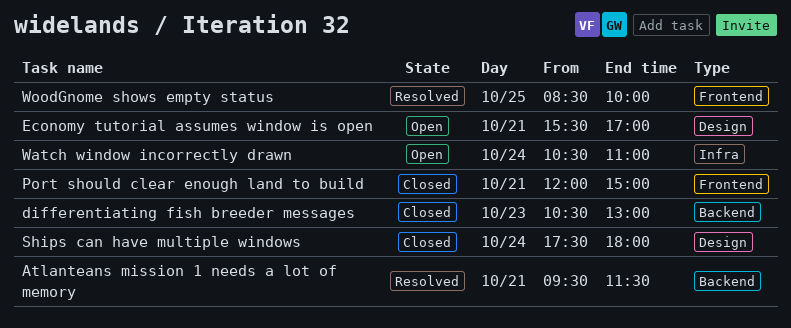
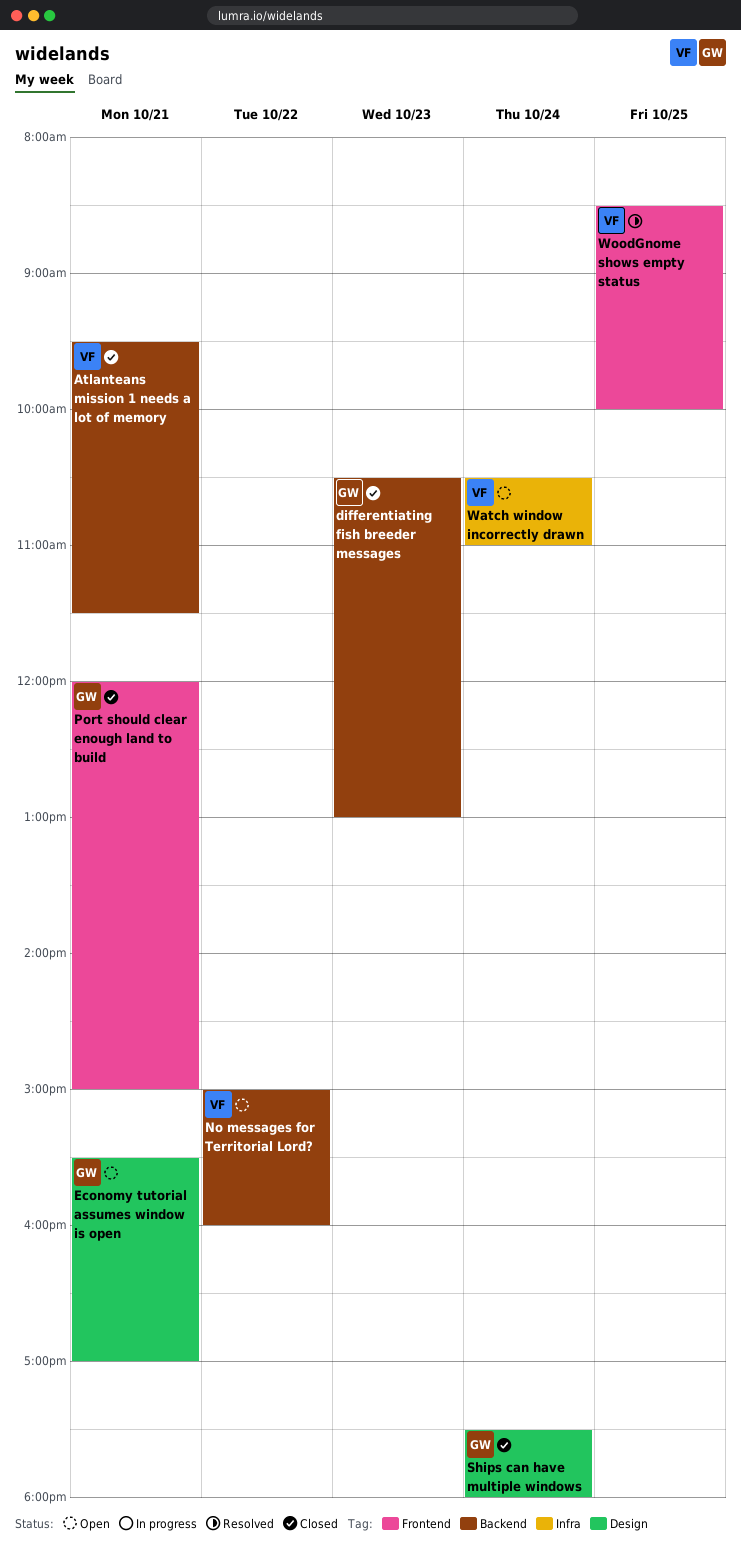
Atlanteans mission 1 needs a lot of memory, status: Resolved -> Closed
No messages for Territorial Lord?: none -> present

